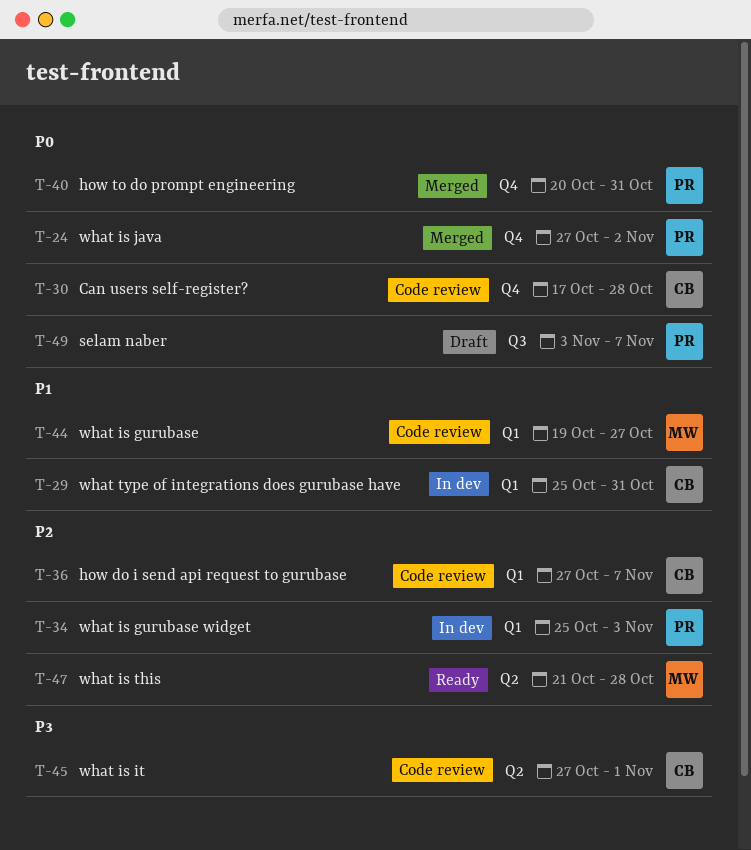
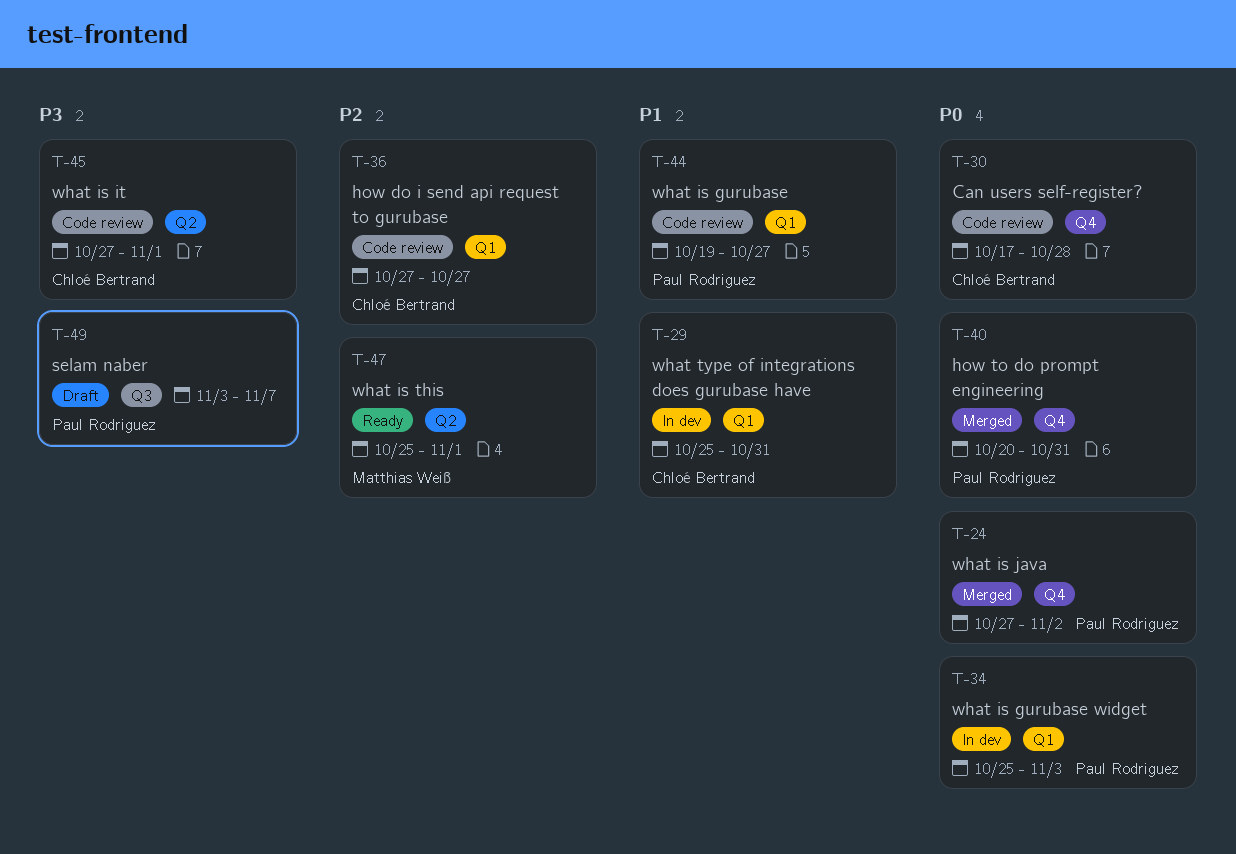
T-34, priority: P2 -> P0
T-36, due: Nov 7 -> Oct 27
T-44, owner: Matthias Weiß -> Paul Rodriguez
T-47, start: Oct 21 -> Oct 25
T-47, due: Oct 28 -> Nov 1
T-49, priority: P0 -> P3

